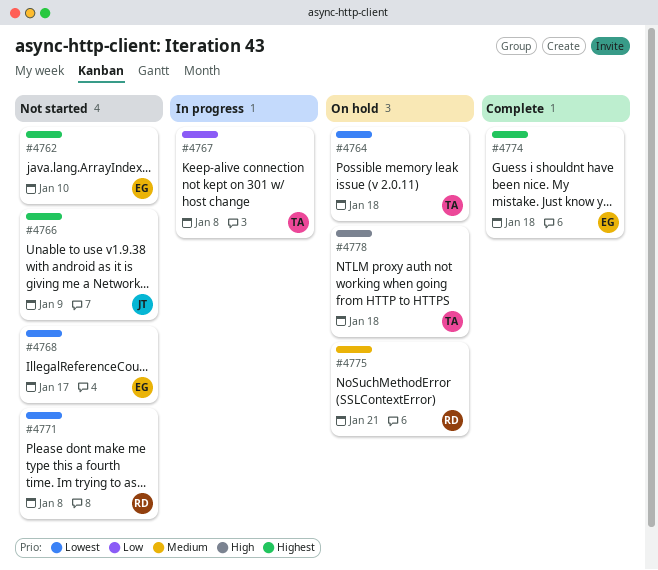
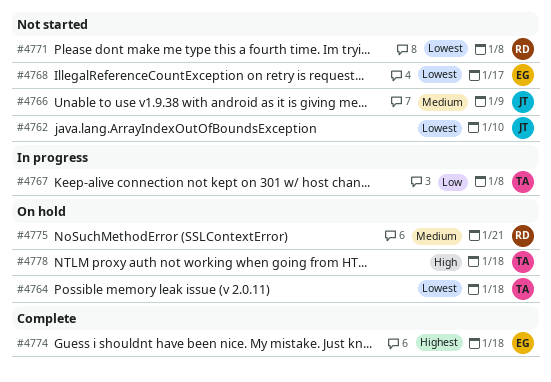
#4762, owner: EG -> JT
#4762, priority: Highest -> Lowest
#4766, priority: Highest -> Medium

